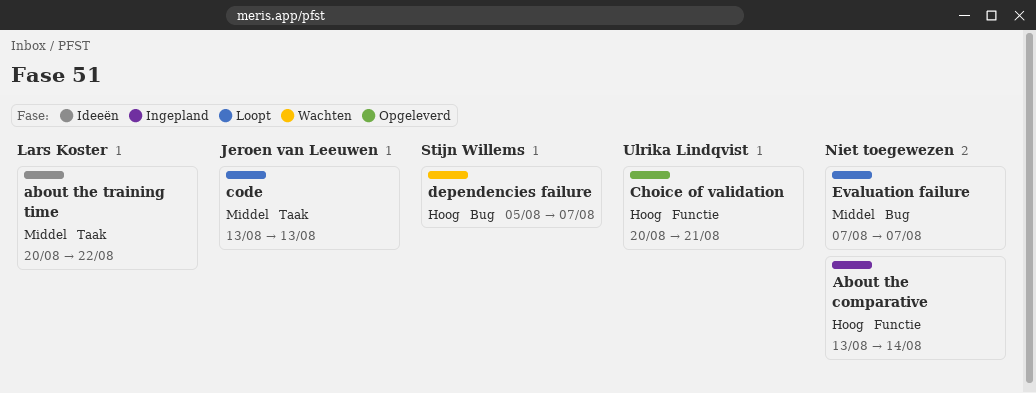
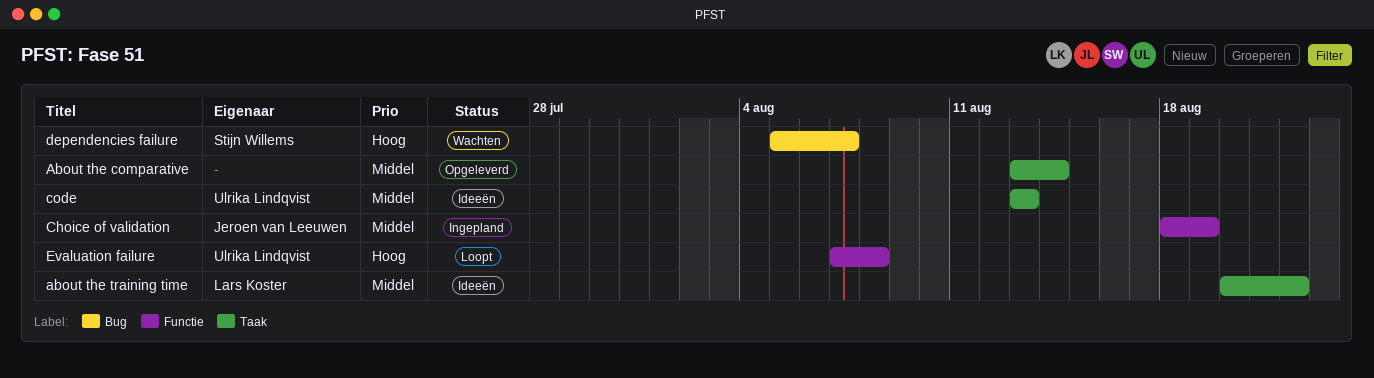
About the comparative, status: Ingepland -> Opgeleverd
About the comparative, priority: Hoog -> Middel
About the comparative, label: Functie -> Taak
Choice of validation, status: Opgeleverd -> Ingepland
Choice of validation, owner: Ulrika Lindqvist -> Jeroen van Leeuwen
Choice of validation, priority: Hoog -> Middel
Choice of validation, start: Aug 20 -> Aug 18
Choice of validation, due: Aug 21 -> Aug 19
code, status: Loopt -> Ideeën
code, owner: Jeroen van Leeuwen -> Ulrika Lindqvist
Evaluation failure, owner: none -> Ulrika Lindqvist
Evaluation failure, priority: Middel -> Hoog
Evaluation failure, label: Bug -> Functie
Evaluation failure, due: Aug 7 -> Aug 8

